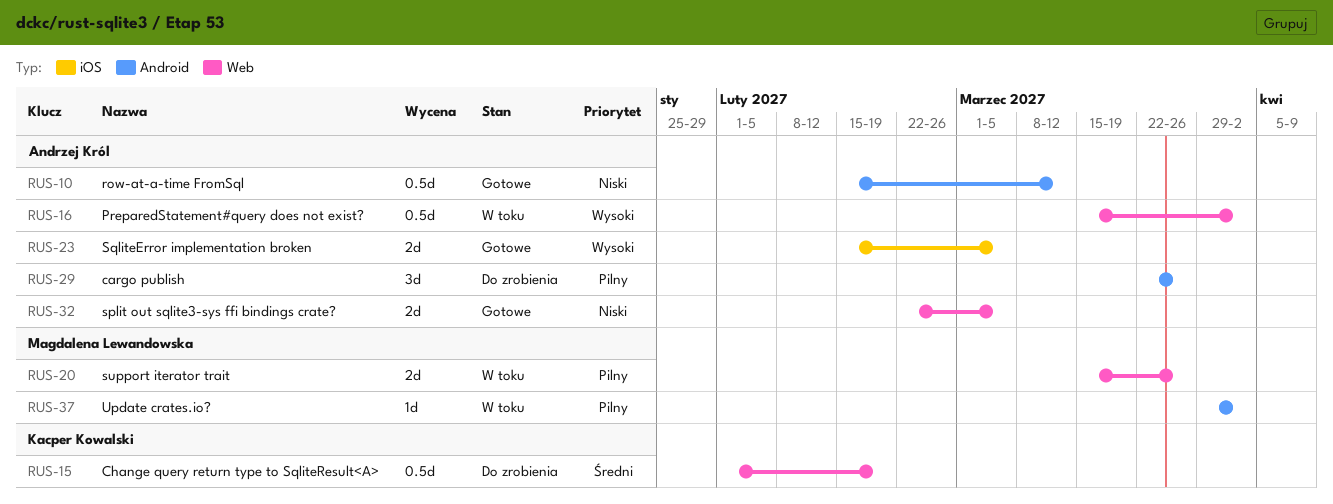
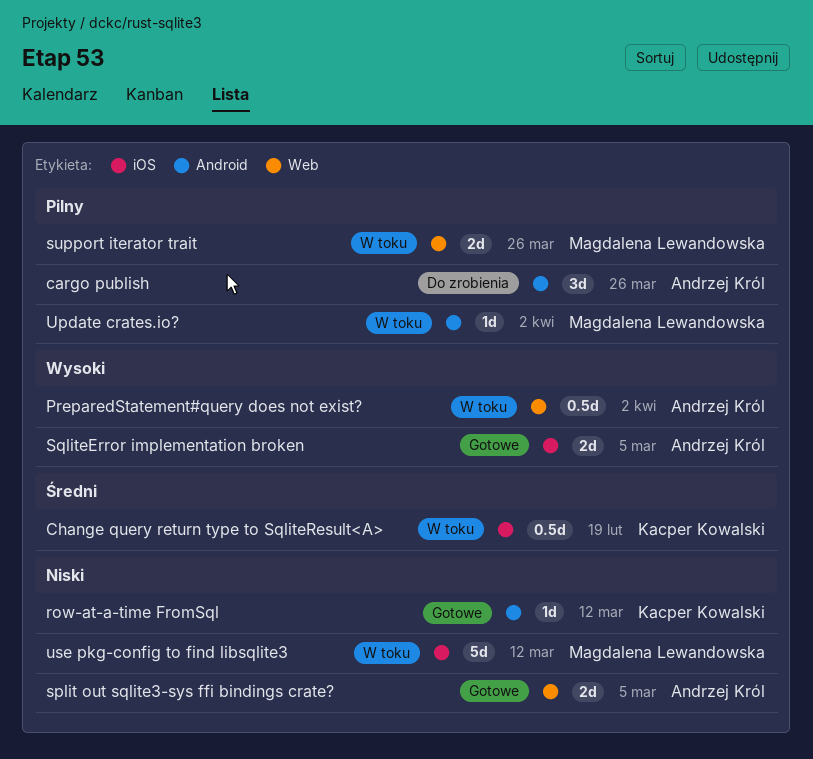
Change query return type to SqliteResult<A>, status: Do zrobienia -> W toku
Change query return type to SqliteResult<A>, label: Web -> iOS
row-at-a-time FromSql, owner: Andrzej Król -> Kacper Kowalski
row-at-a-time FromSql, estimate: 0.5d -> 1d
use pkg-config to find libsqlite3: none -> present

